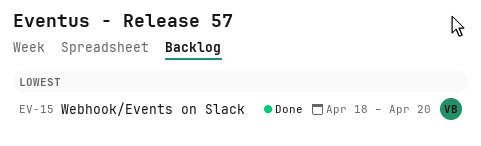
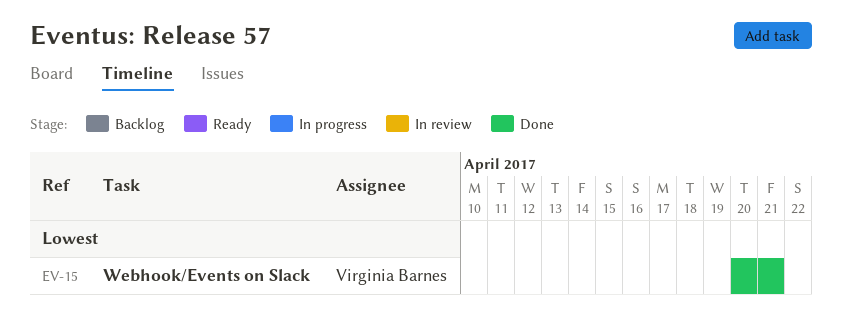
EV-15, start: Apr 18 -> Apr 20
EV-15, due: Apr 20 -> Apr 21

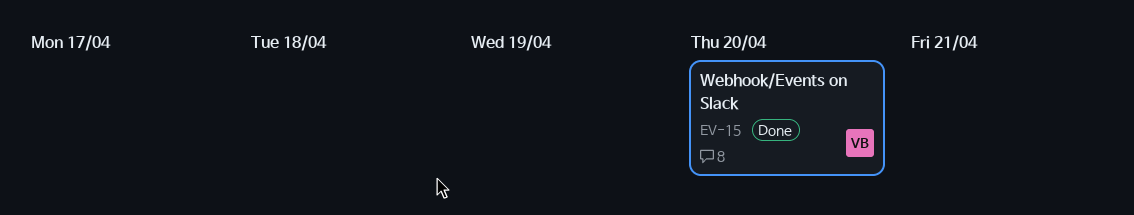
EV-15, due: Apr 21 -> Apr 20

